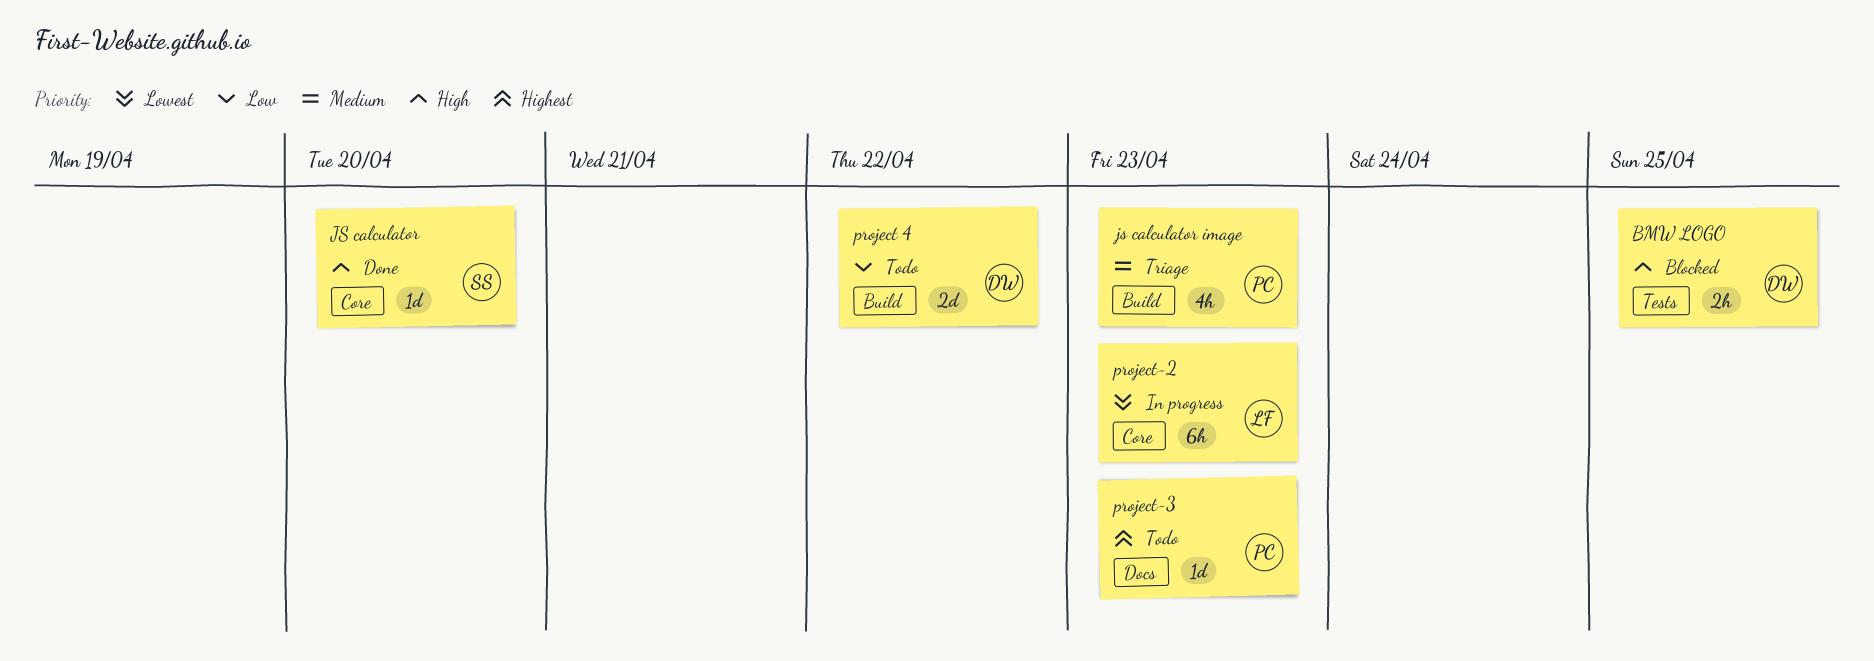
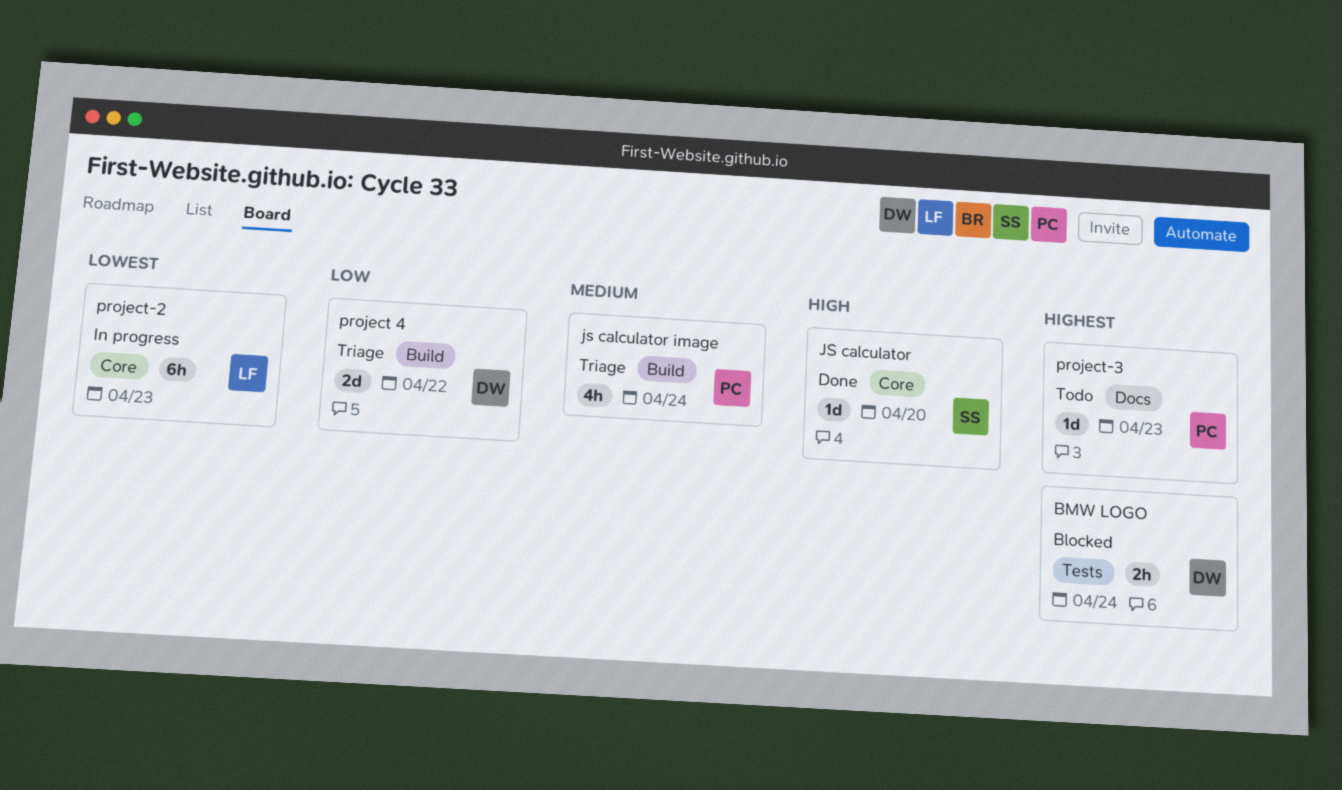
BMW LOGO, priority: High -> Highest
BMW LOGO, due: Apr 25 -> Apr 24
js calculator image, due: Apr 23 -> Apr 24
project 4, status: Todo -> Triage

